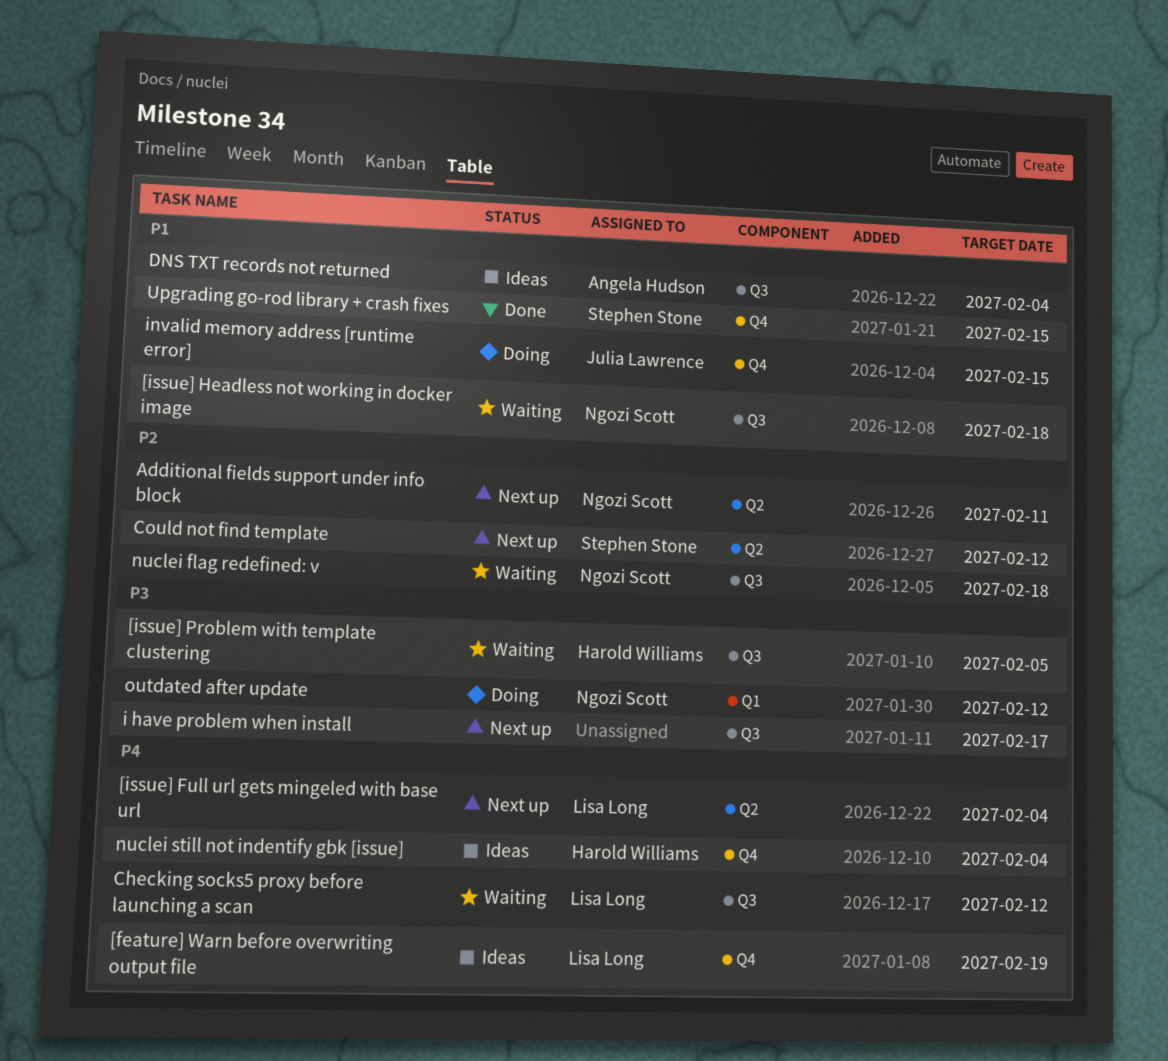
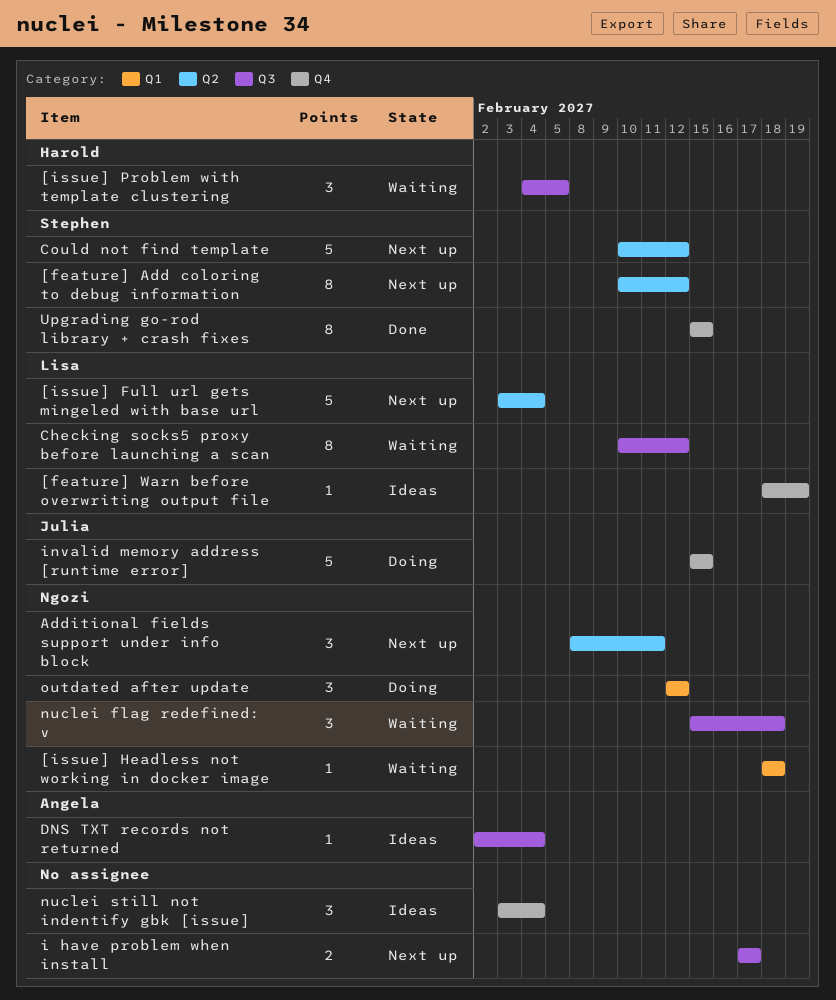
[feature] Add coloring to debug information: none -> present
[issue] Headless not working in docker image, label: Q3 -> Q1
nuclei still not indentify gbk [issue], owner: Harold Williams -> none

